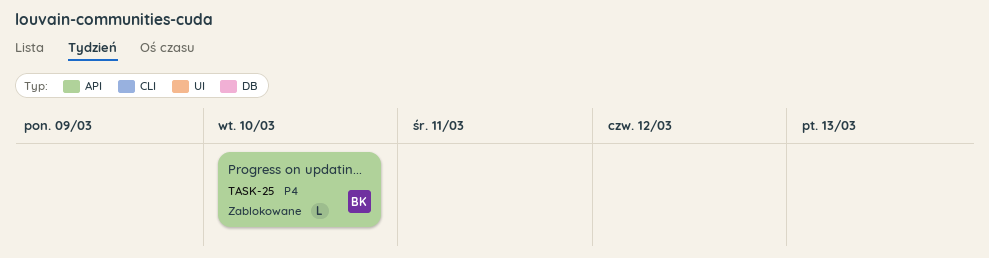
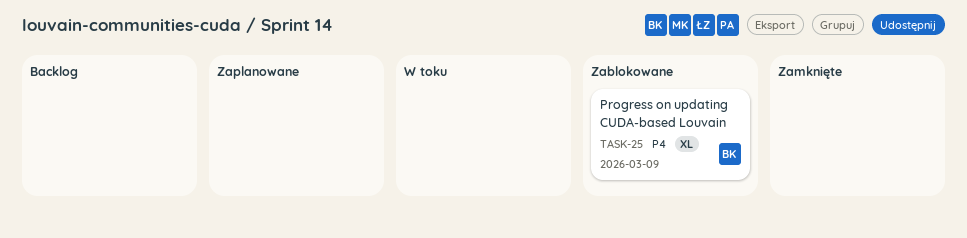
TASK-25, estimate: L -> XL
TASK-25, due: Mar 10 -> Mar 9

